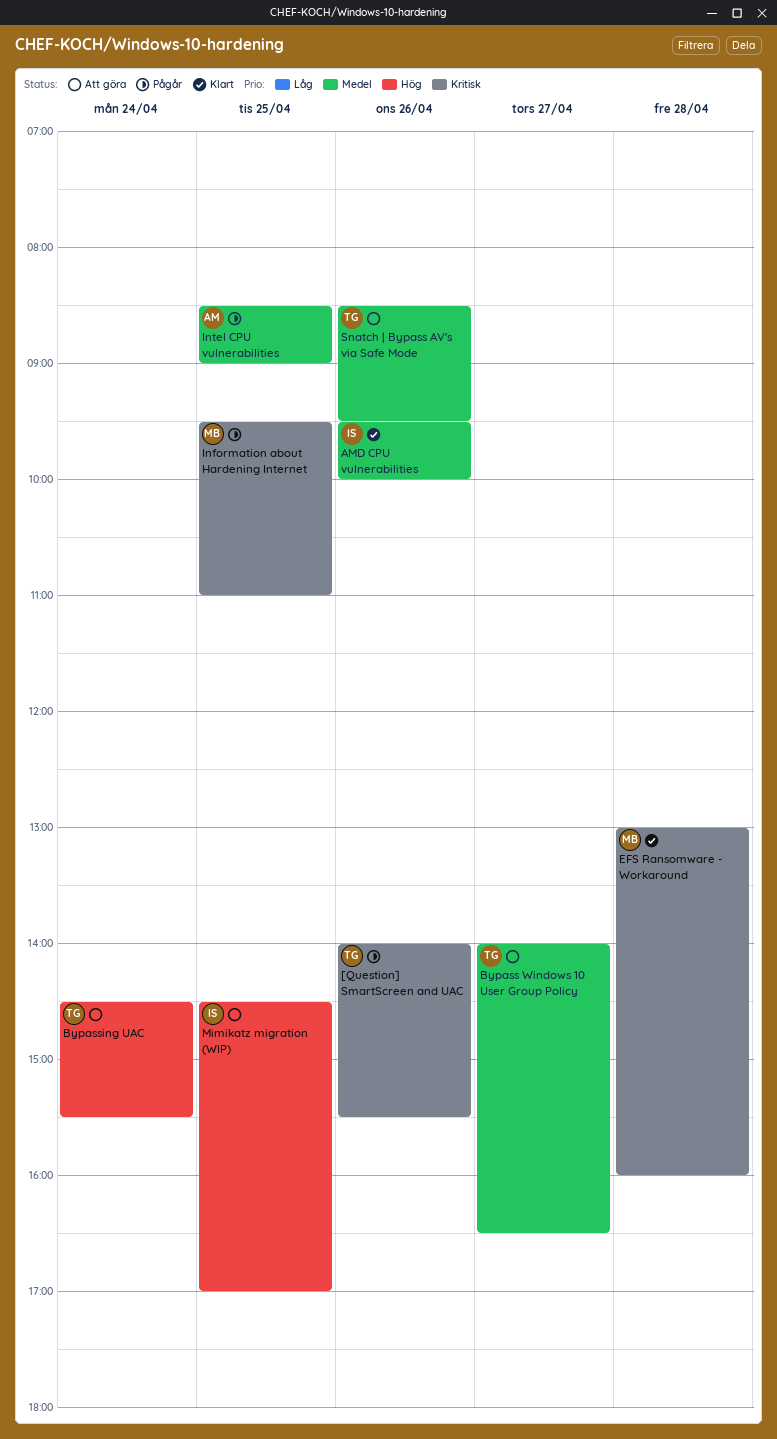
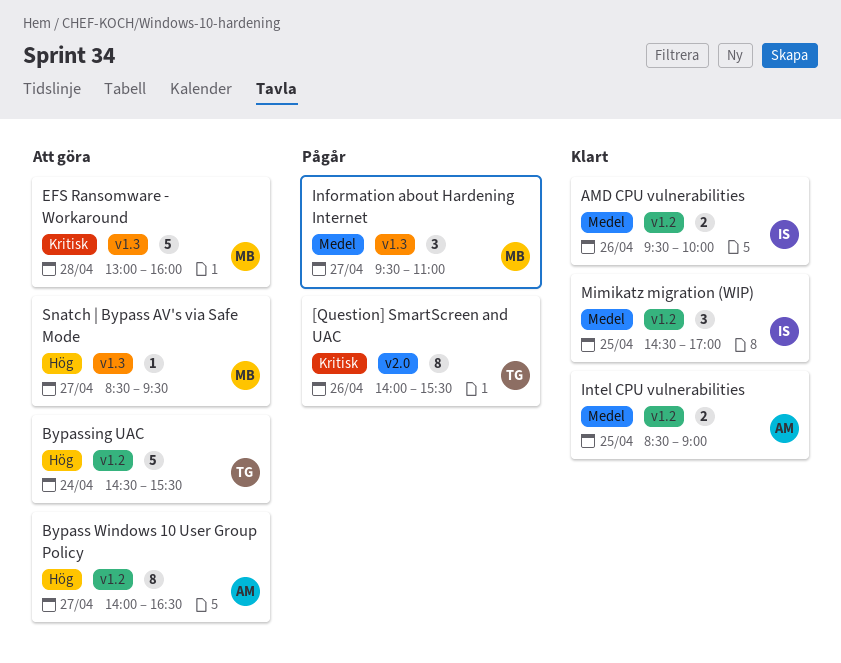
Bypass Windows 10 User Group Policy, owner: TG -> AM
Bypass Windows 10 User Group Policy, priority: Medel -> Hög
EFS Ransomware - Workaround, status: Klart -> Att göra
Information about Hardening Internet, priority: Kritisk -> Medel
Information about Hardening Internet, day: Apr 25 -> Apr 27
Intel CPU vulnerabilities, status: Pågår -> Klart
Mimikatz migration (WIP), status: Att göra -> Klart
Mimikatz migration (WIP), priority: Hög -> Medel
Snatch | Bypass AV's via Safe Mode, owner: TG -> MB
Snatch | Bypass AV's via Safe Mode, priority: Medel -> Hög
Snatch | Bypass AV's via Safe Mode, day: Apr 26 -> Apr 27

